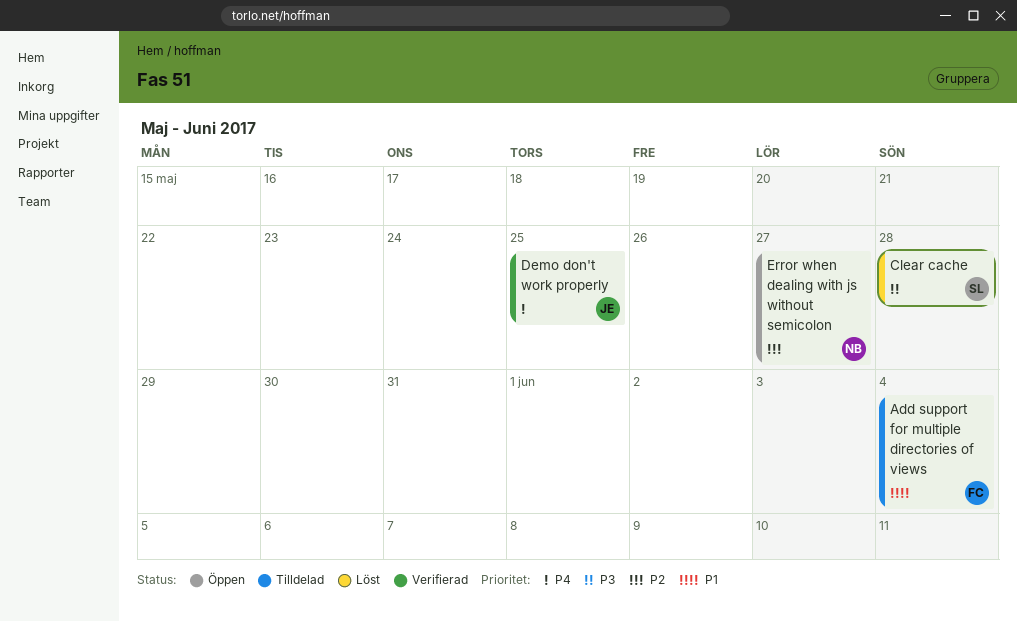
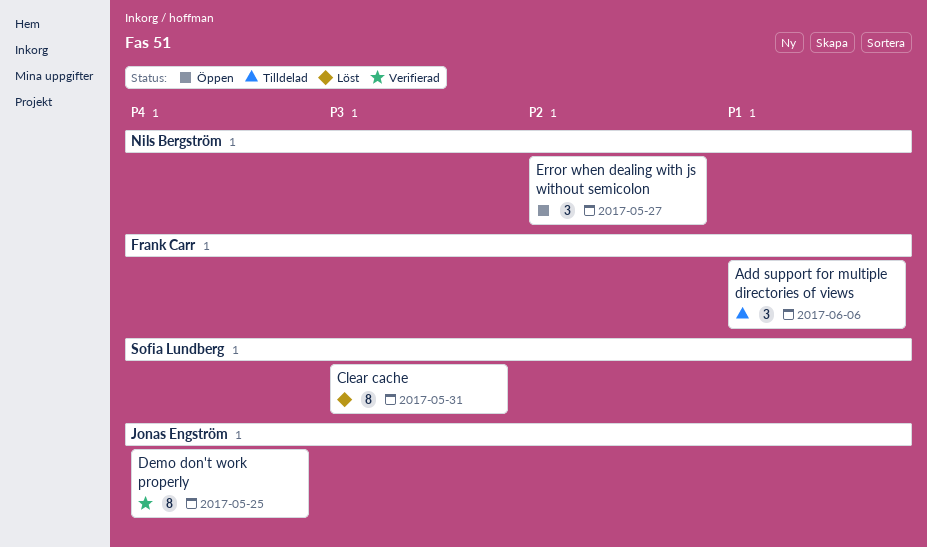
Add support for multiple directories of views, due: Jun 4 -> Jun 6
Clear cache, due: May 28 -> May 31

